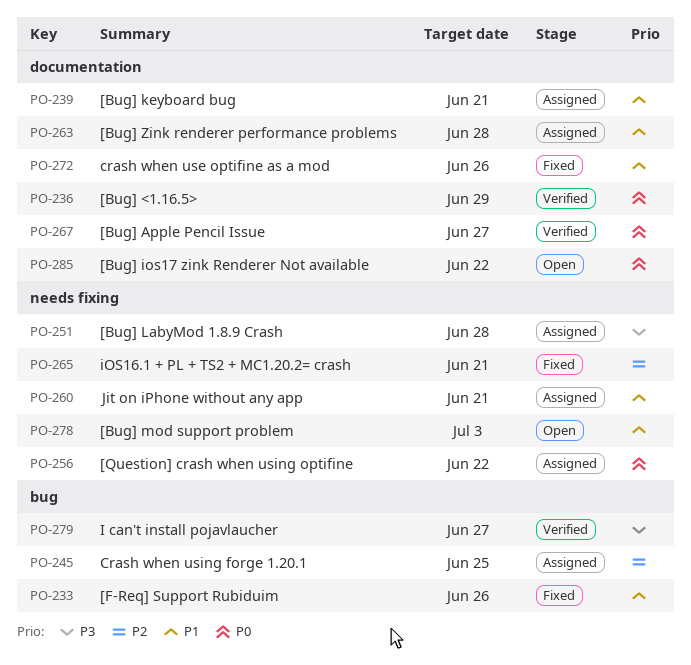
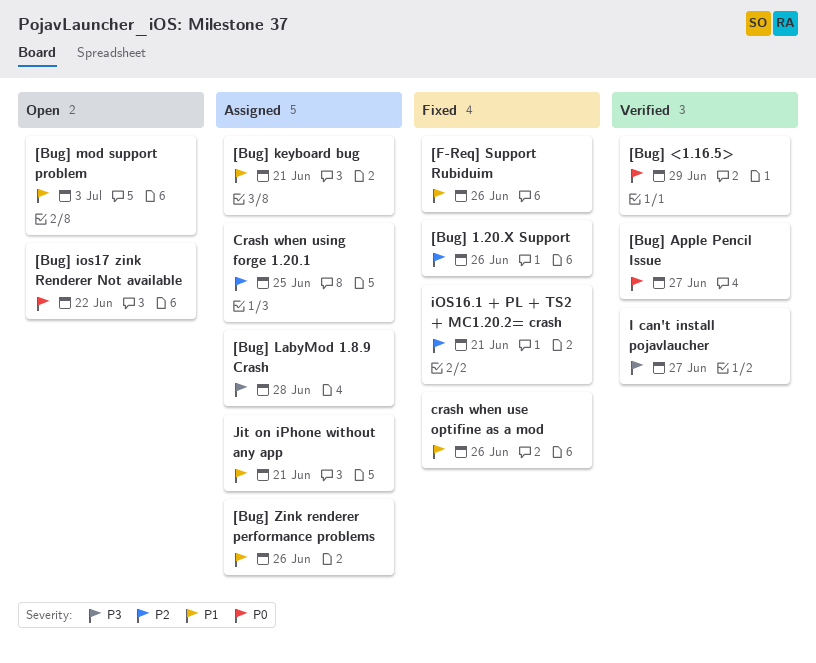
[Bug] 1.20.X Support: none -> present
[Bug] Zink renderer performance problems, due: Jun 28 -> Jun 26
[Question] crash when using optifine: present -> none

